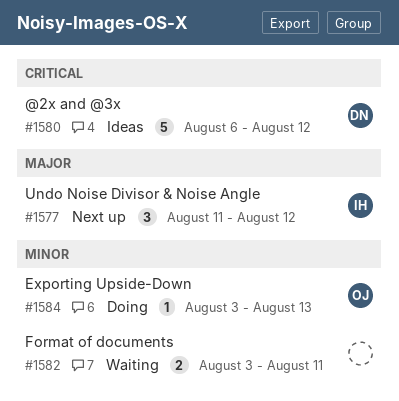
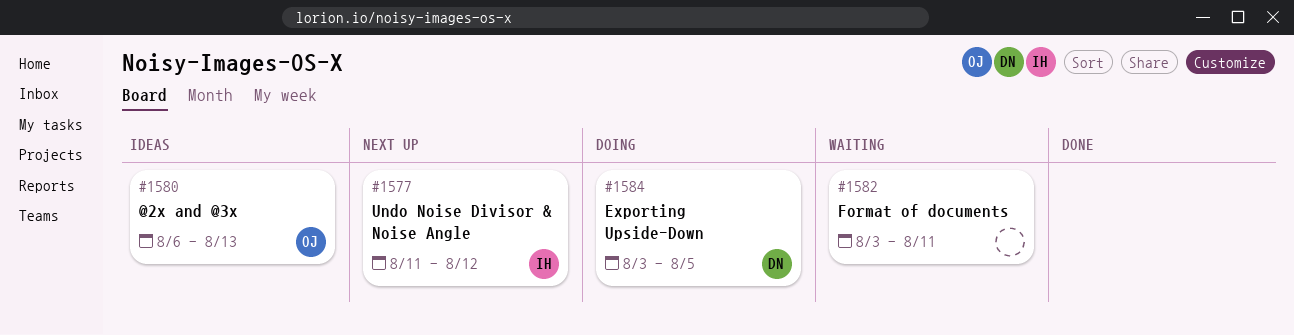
#1580, owner: DN -> OJ
#1580, due: Aug 12 -> Aug 13
#1584, owner: OJ -> DN
#1584, due: Aug 13 -> Aug 5

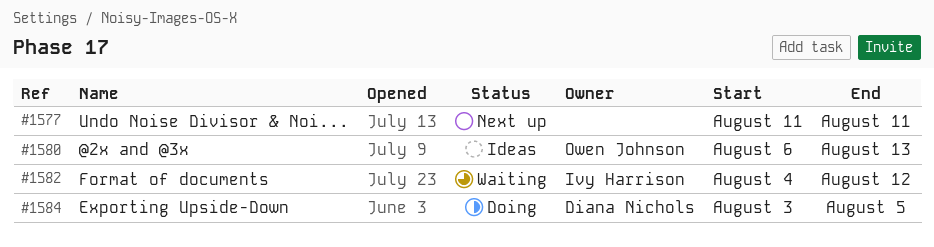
#1577, owner: Ivy Harrison -> none
#1577, due: Aug 12 -> Aug 11
#1582, owner: none -> Ivy Harrison
#1582, start: Aug 3 -> Aug 4
#1582, due: Aug 11 -> Aug 12

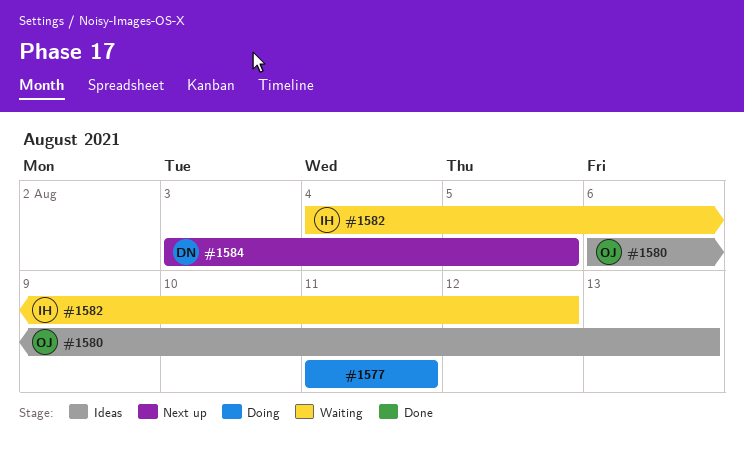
#1577, status: Next up -> Doing
#1584, status: Doing -> Next up

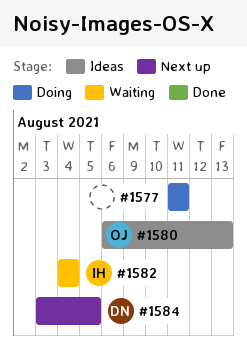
#1582, due: Aug 12 -> Aug 4

